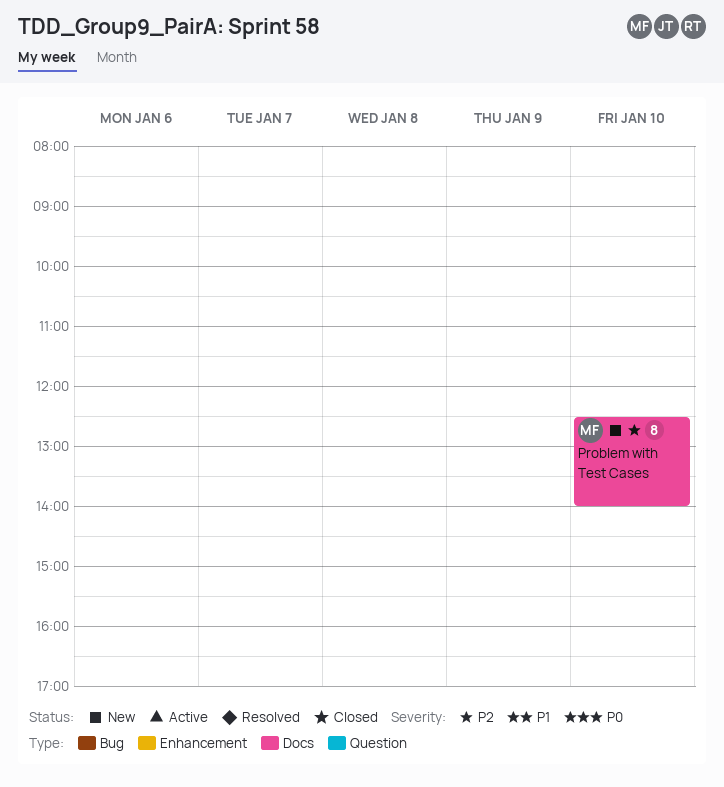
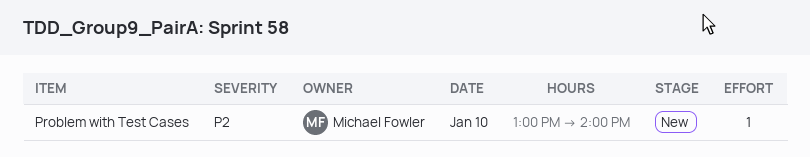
Problem with Test Cases, estimate: 8 -> 1
Problem with Test Cases, begins: 12:30 -> 13:00

